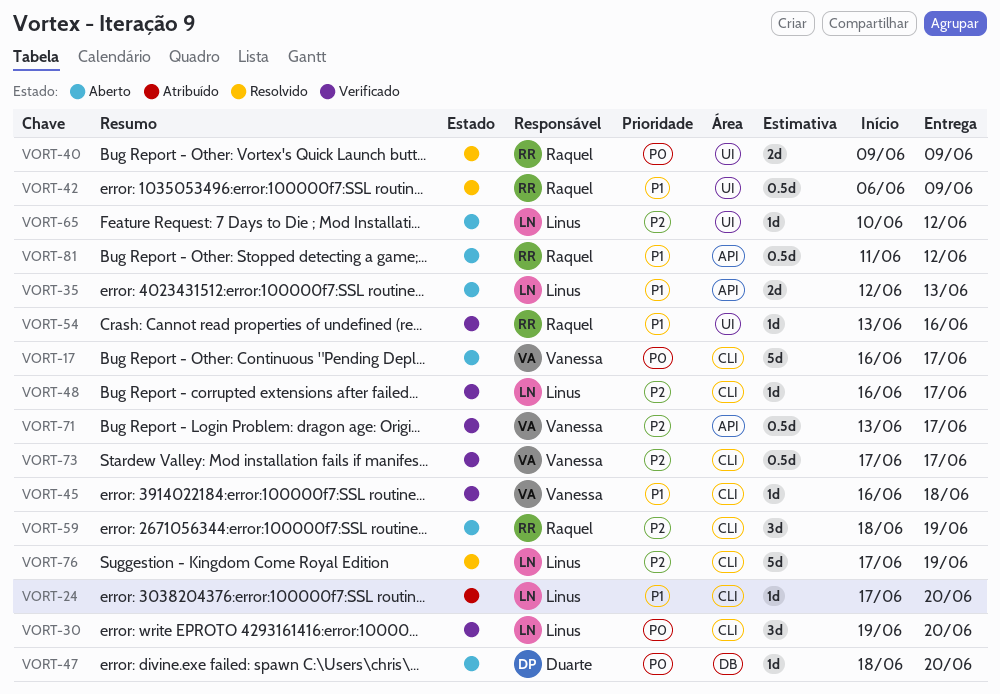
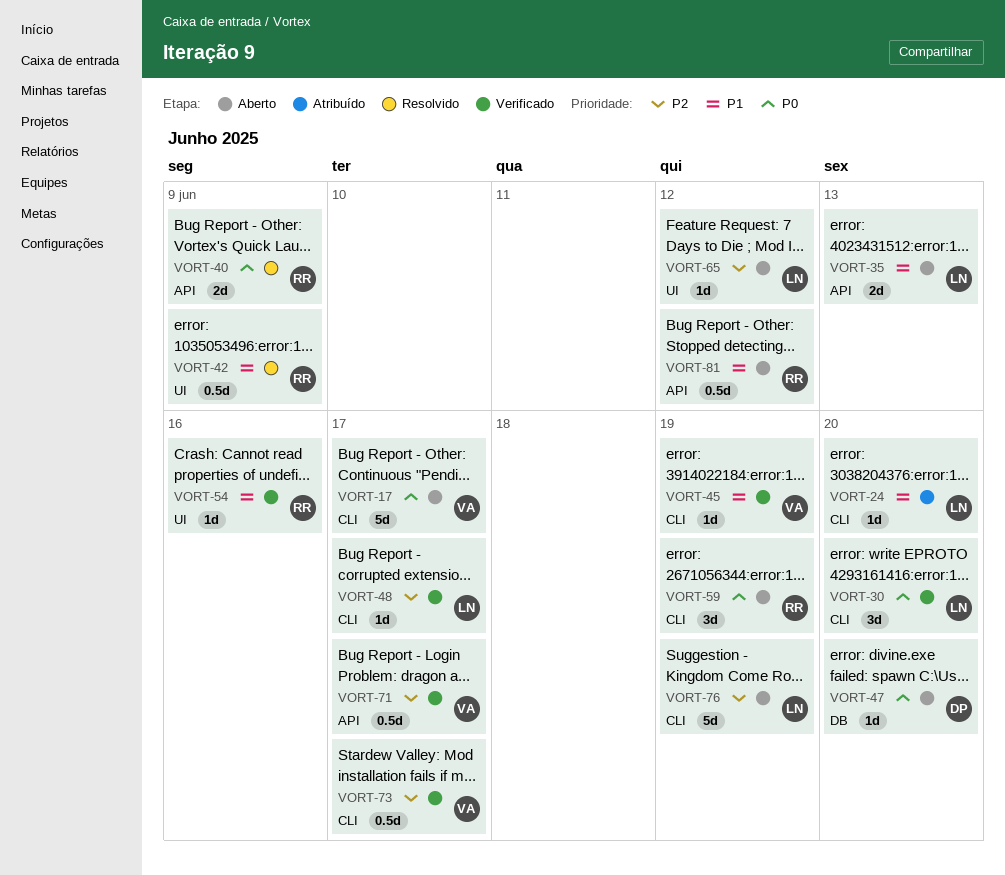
VORT-40, label: UI -> API
VORT-45, due: Jun 18 -> Jun 19
VORT-59, priority: P2 -> P0
VORT-76, status: Resolvido -> Aberto

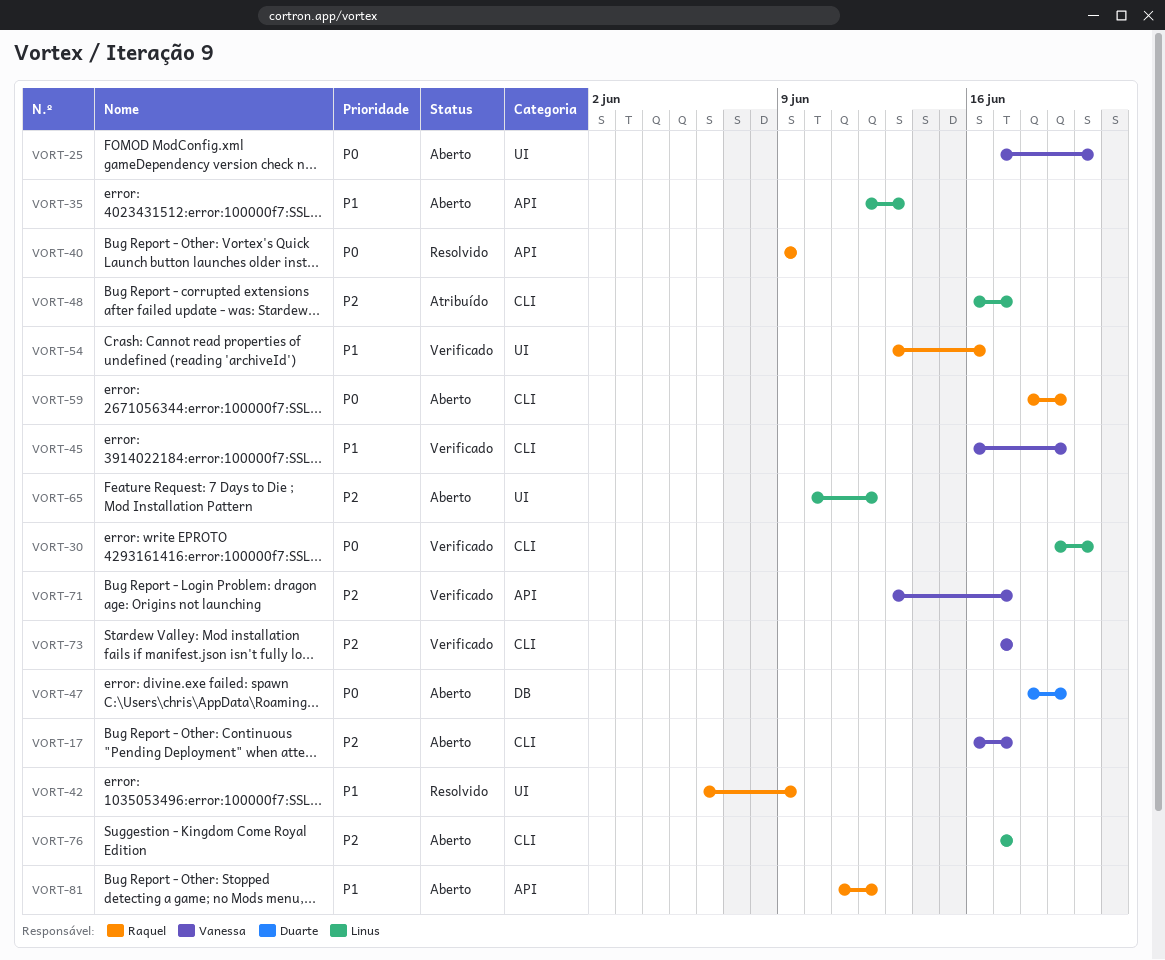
VORT-17, priority: P0 -> P2
VORT-24: present -> none
VORT-25: none -> present
VORT-47, due: Jun 20 -> Jun 19
VORT-48, status: Verificado -> Atribuído
VORT-76, due: Jun 19 -> Jun 17

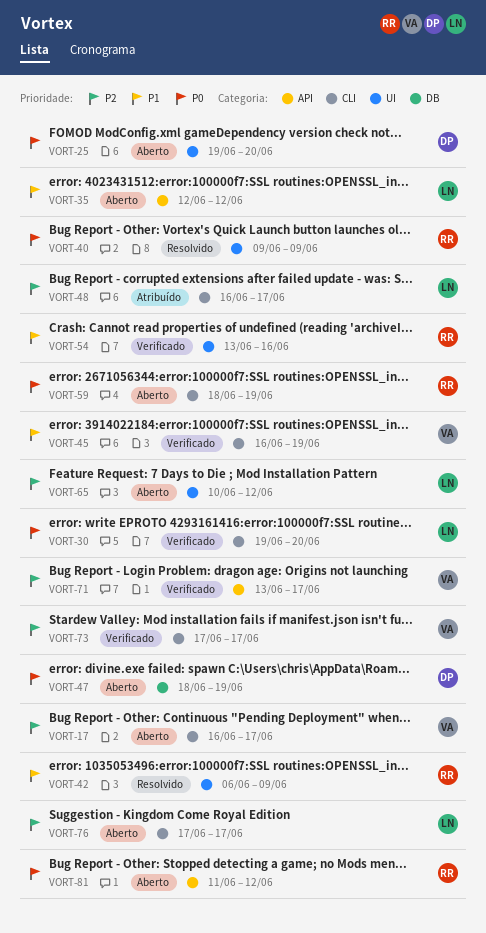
VORT-25, owner: Vanessa -> Duarte
VORT-25, start: Jun 17 -> Jun 19
VORT-35, due: Jun 13 -> Jun 12
VORT-40, label: API -> UI
VORT-81, priority: P1 -> P0

